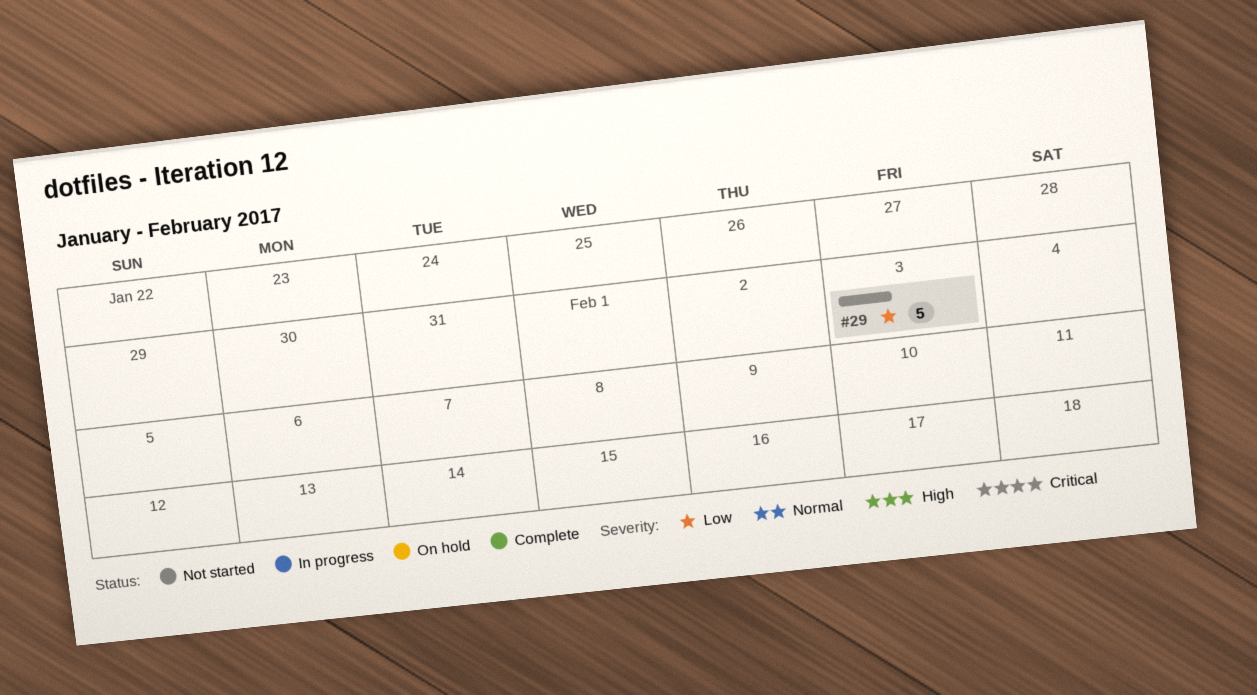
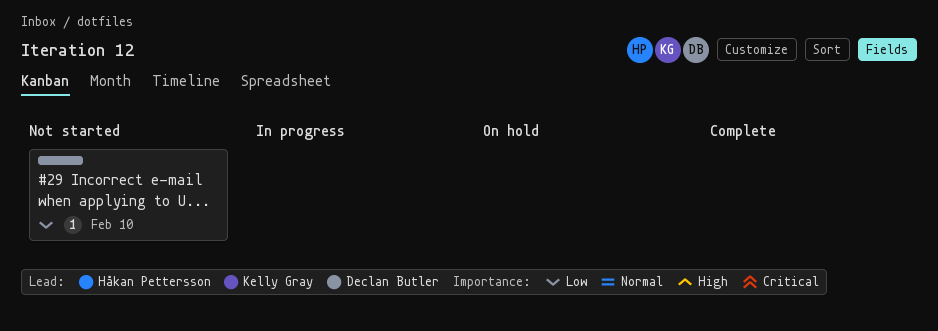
#29, estimate: 5 -> 1
#29, due: Feb 3 -> Feb 10

